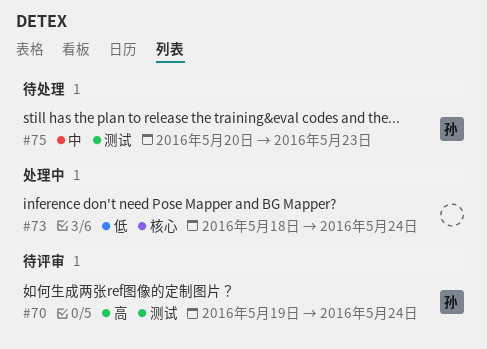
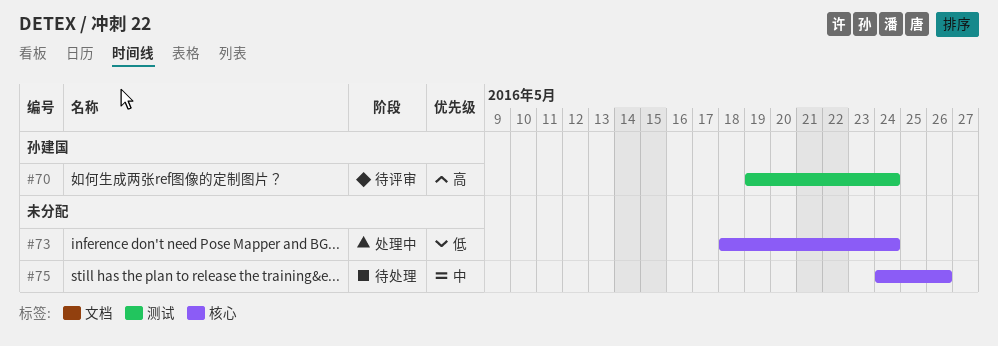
#75, owner: 孙建国 -> none
#75, label: 测试 -> 核心
#75, start: May 20 -> May 24
#75, due: May 23 -> May 26

